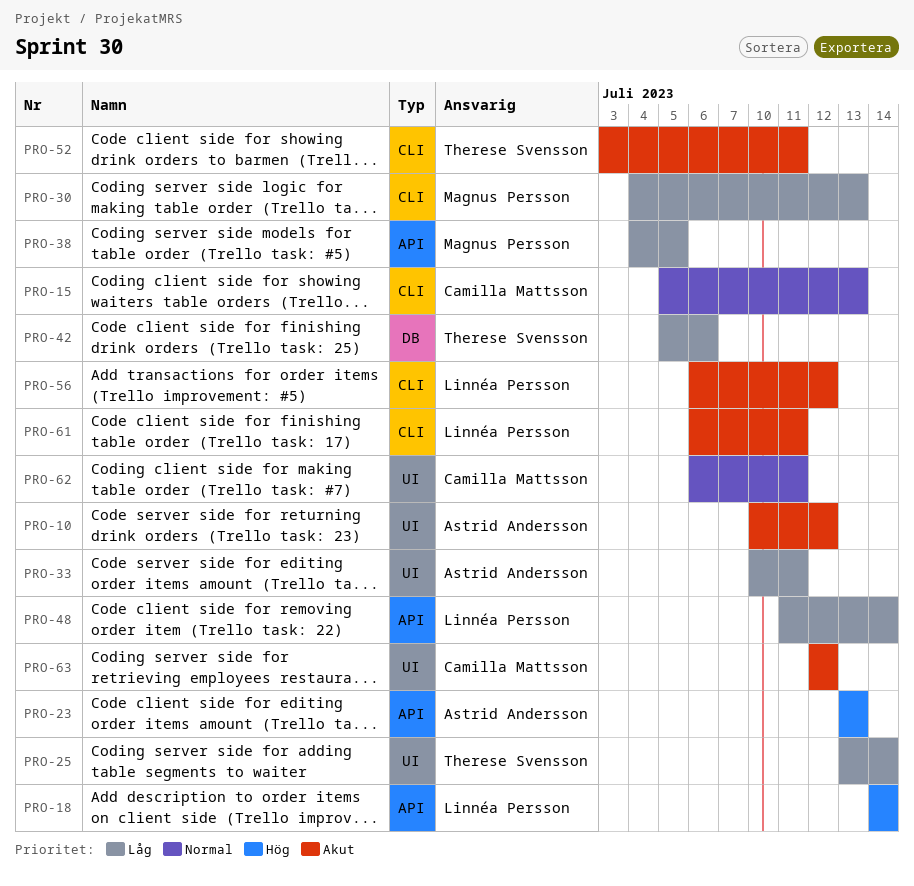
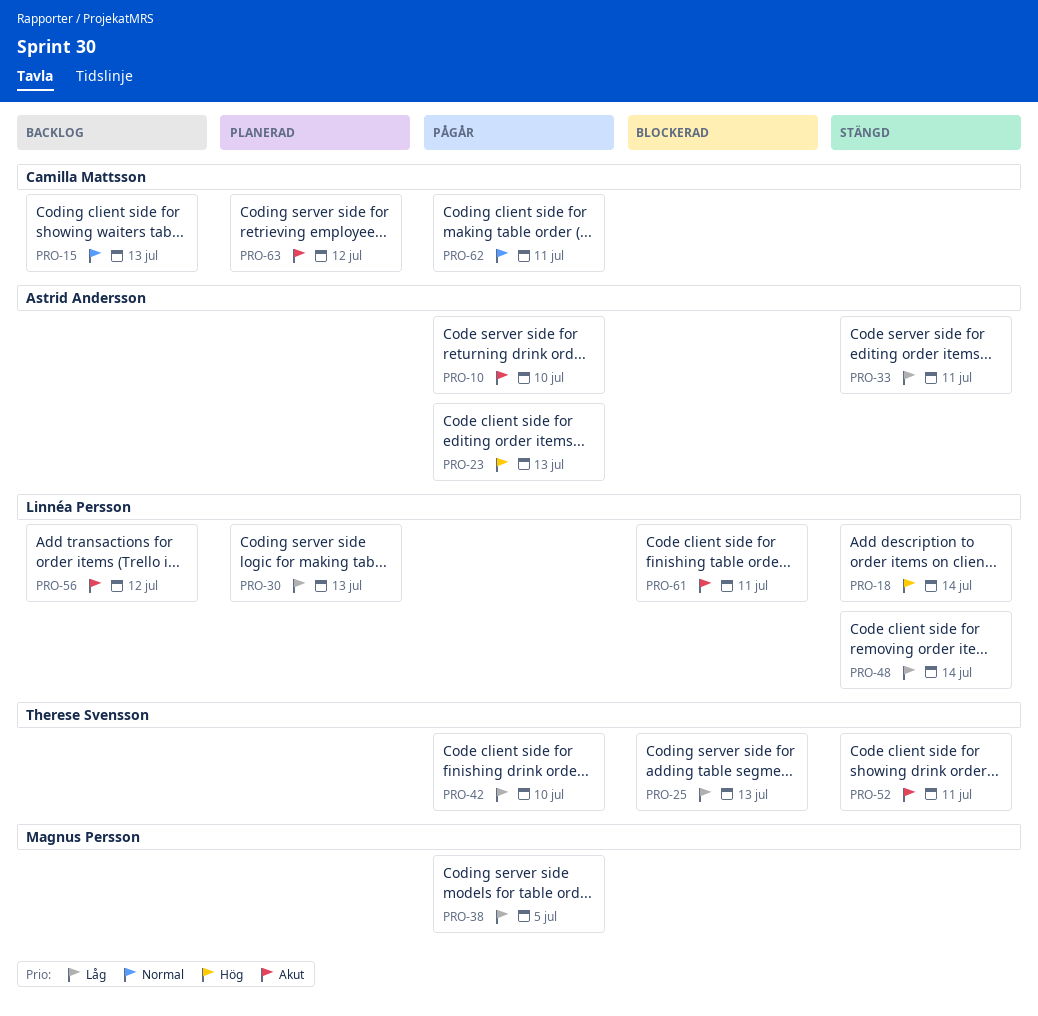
PRO-10, due: Jul 12 -> Jul 10
PRO-25, due: Jul 14 -> Jul 13
PRO-30, owner: Magnus Persson -> Linnéa Persson
PRO-42, due: Jul 6 -> Jul 10

